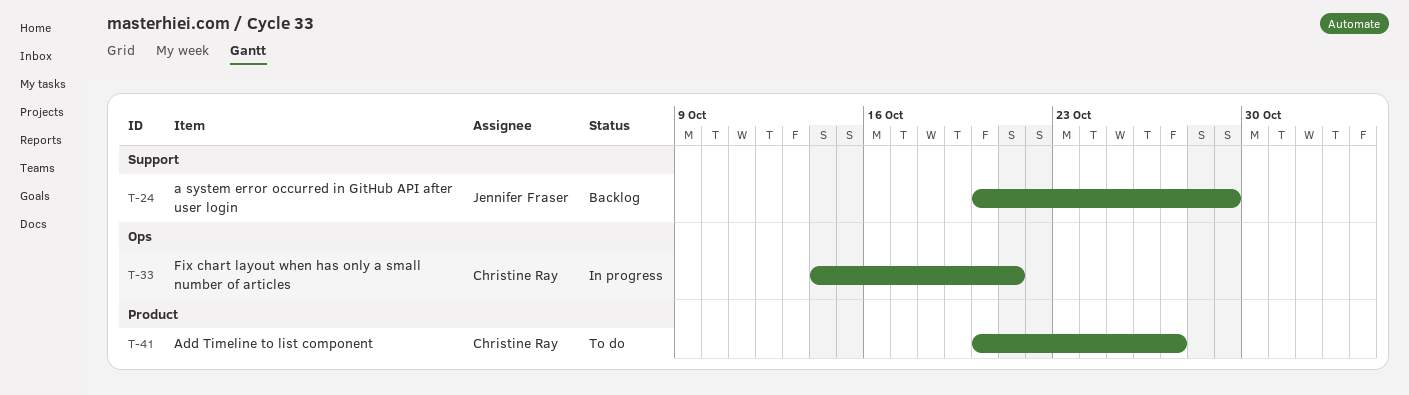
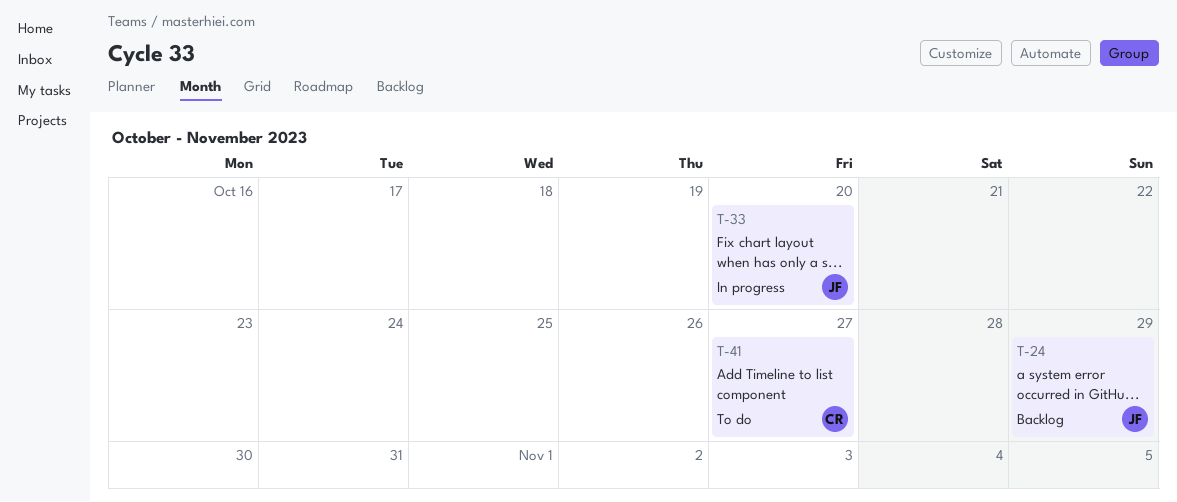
T-33, owner: Christine Ray -> Jennifer Fraser
T-33, due: Oct 21 -> Oct 20

